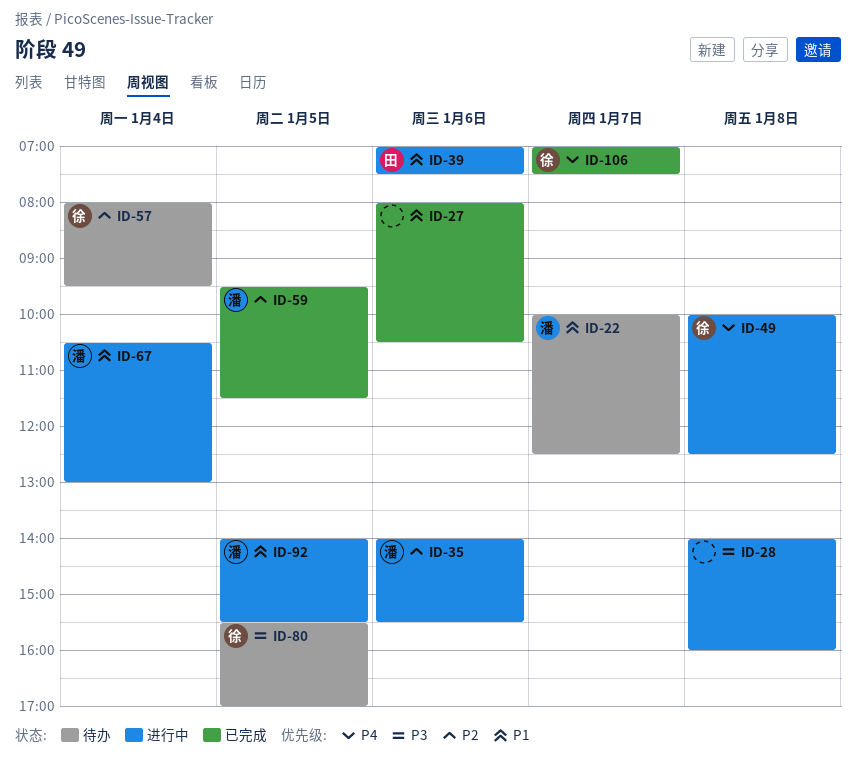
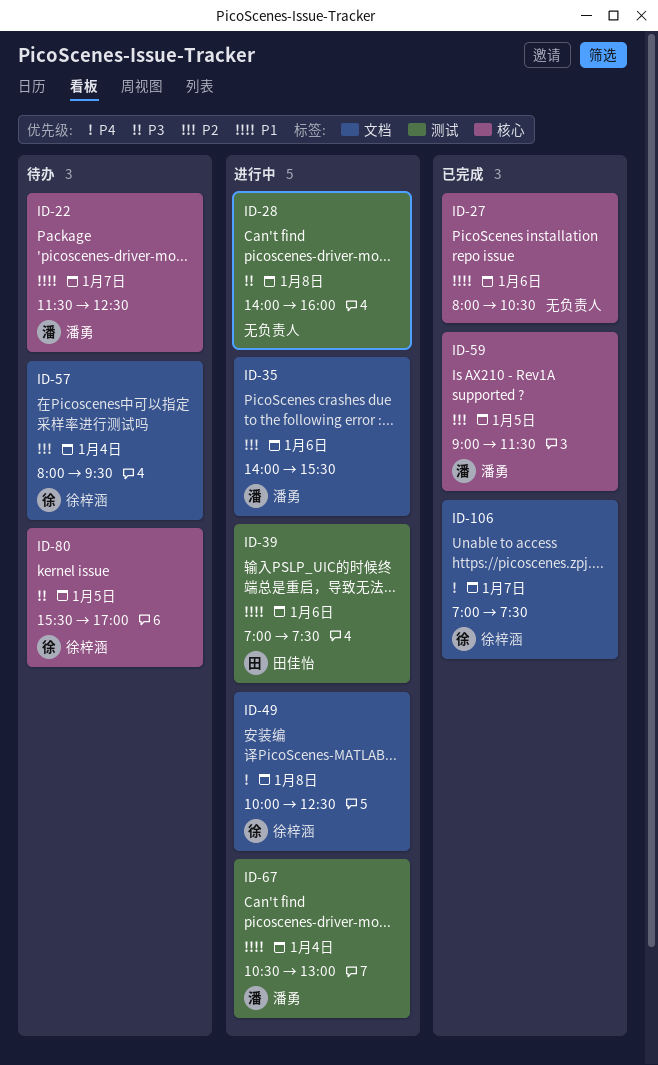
ID-22, begins: 10:00 -> 11:30
ID-59, begins: 09:30 -> 09:00
ID-92: present -> none

